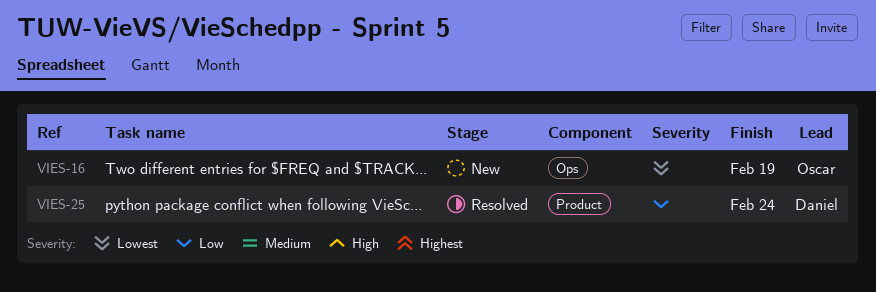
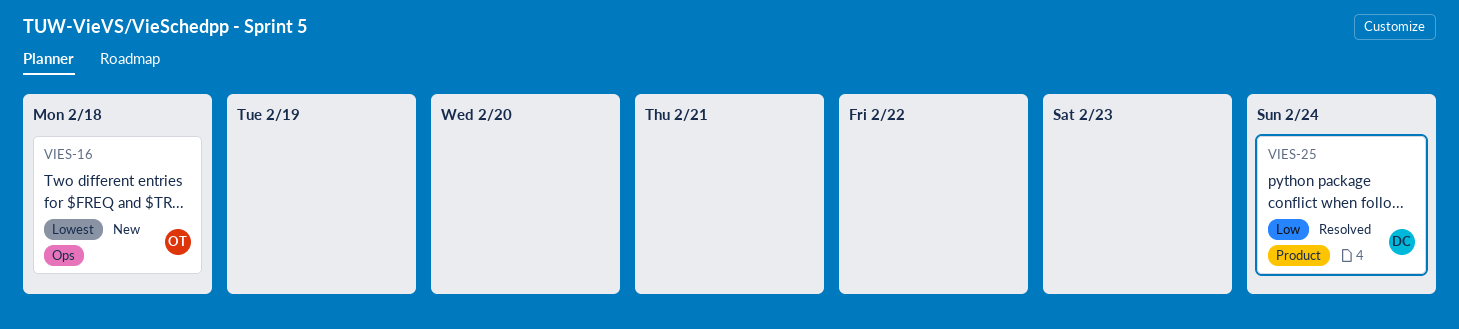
VIES-16, due: Feb 19 -> Feb 18

